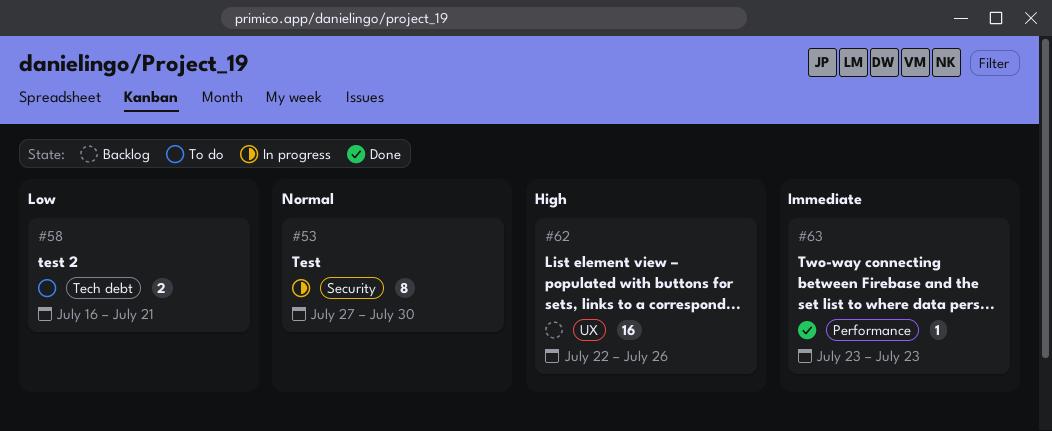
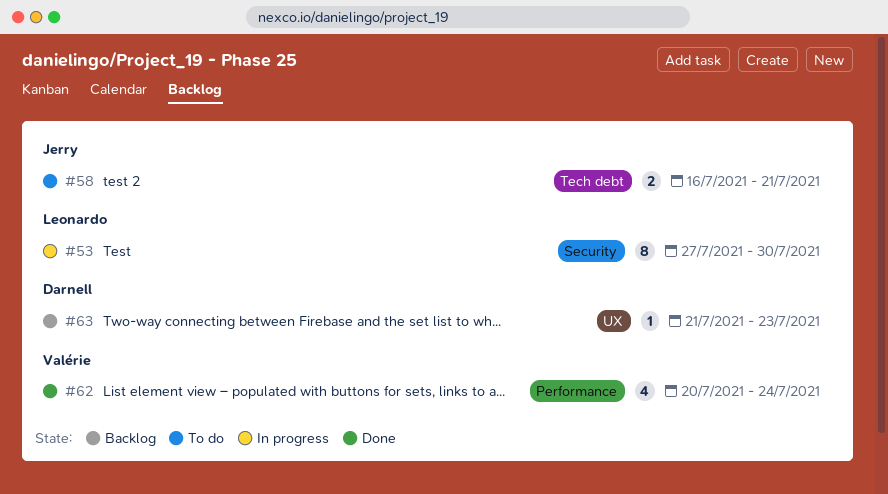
#62, status: Backlog -> Done
#62, label: UX -> Performance
#62, estimate: 16 -> 4
#62, start: Jul 22 -> Jul 20
#62, due: Jul 26 -> Jul 24
#63, status: Done -> Backlog
#63, label: Performance -> UX
#63, start: Jul 23 -> Jul 21

